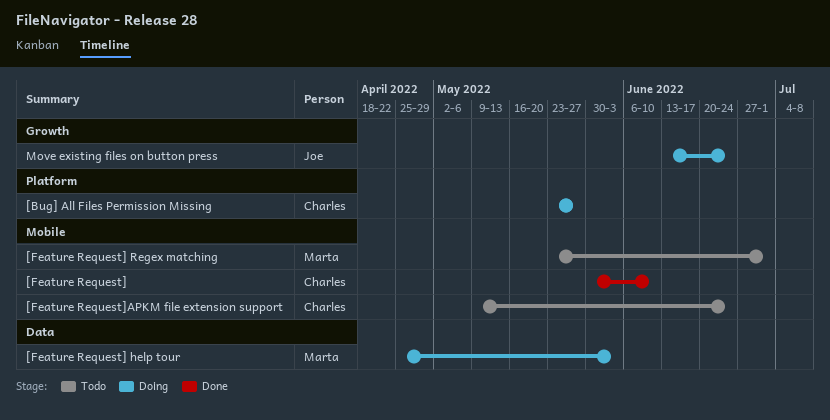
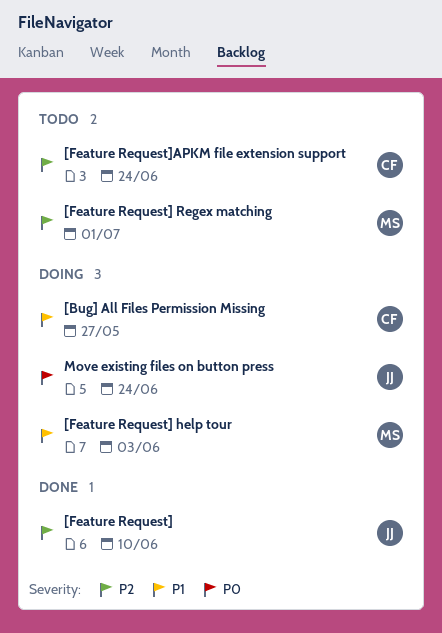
[Feature Request], owner: Charles -> Joe

